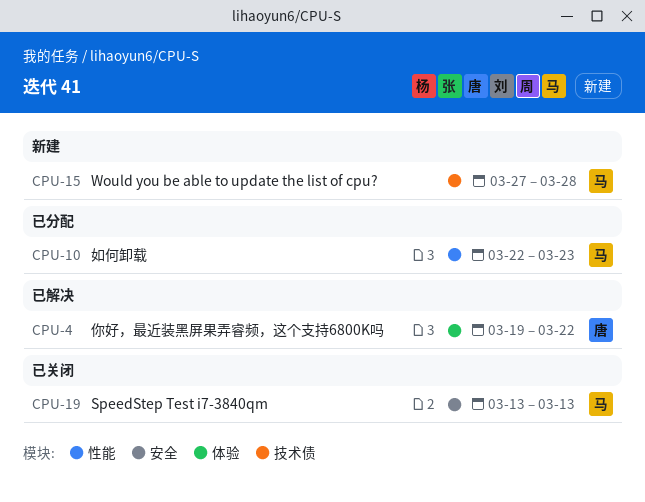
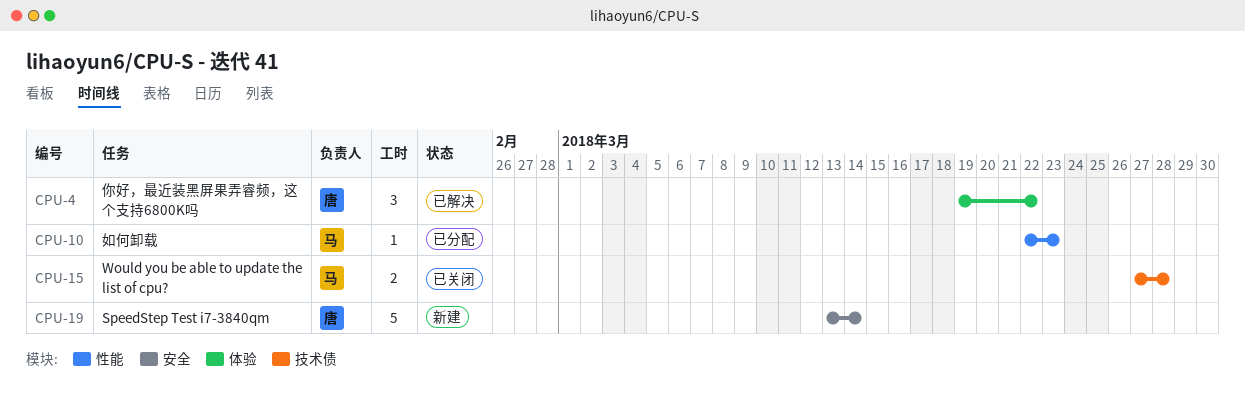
CPU-15, status: 新建 -> 已关闭
CPU-19, status: 已关闭 -> 新建
CPU-19, owner: 马 -> 唐
CPU-19, due: Mar 13 -> Mar 14

